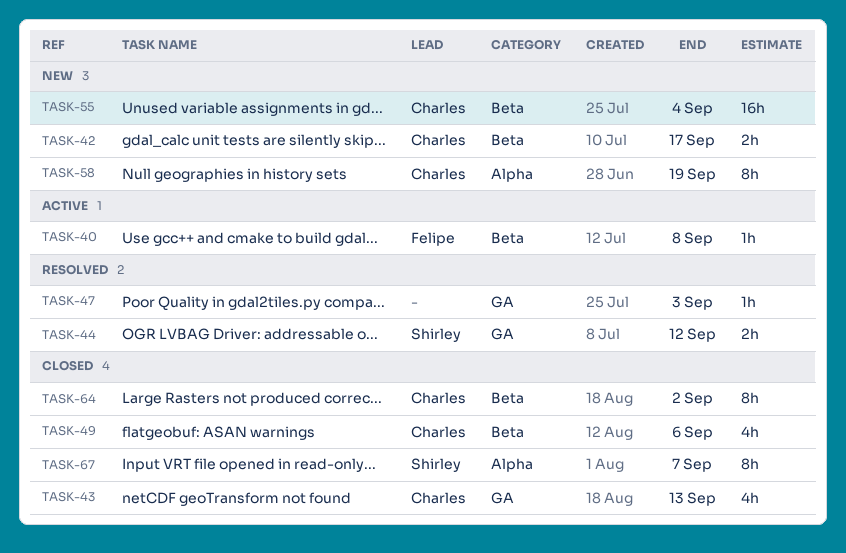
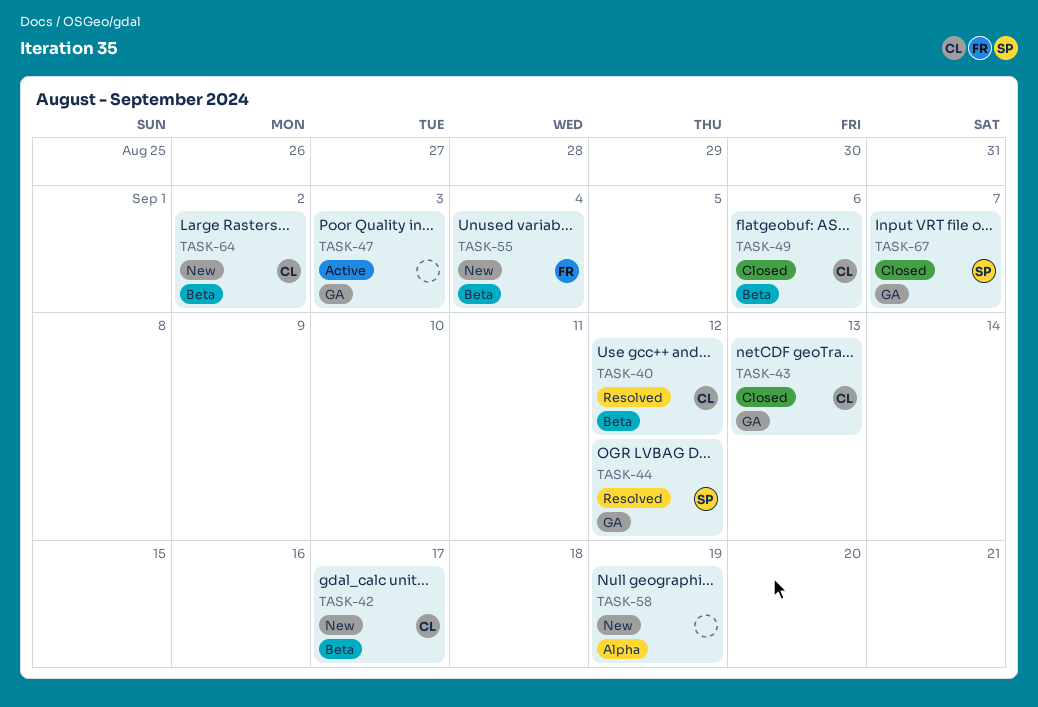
TASK-40, status: Active -> Resolved
TASK-40, owner: Felipe -> Charles
TASK-40, due: Sep 8 -> Sep 12
TASK-47, status: Resolved -> Active
TASK-55, owner: Charles -> Felipe
TASK-58, owner: Charles -> none
TASK-64, status: Closed -> New
TASK-67, label: Alpha -> GA

